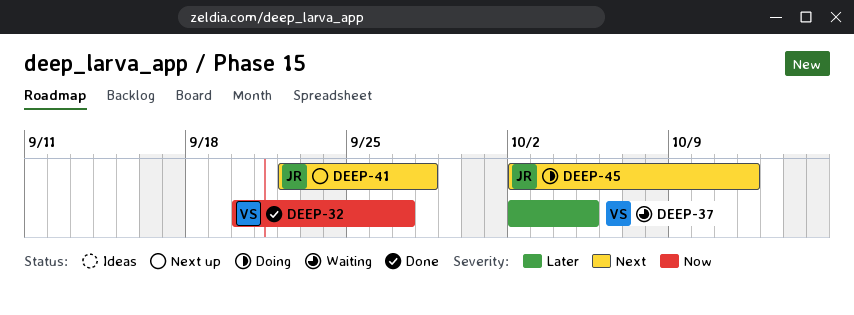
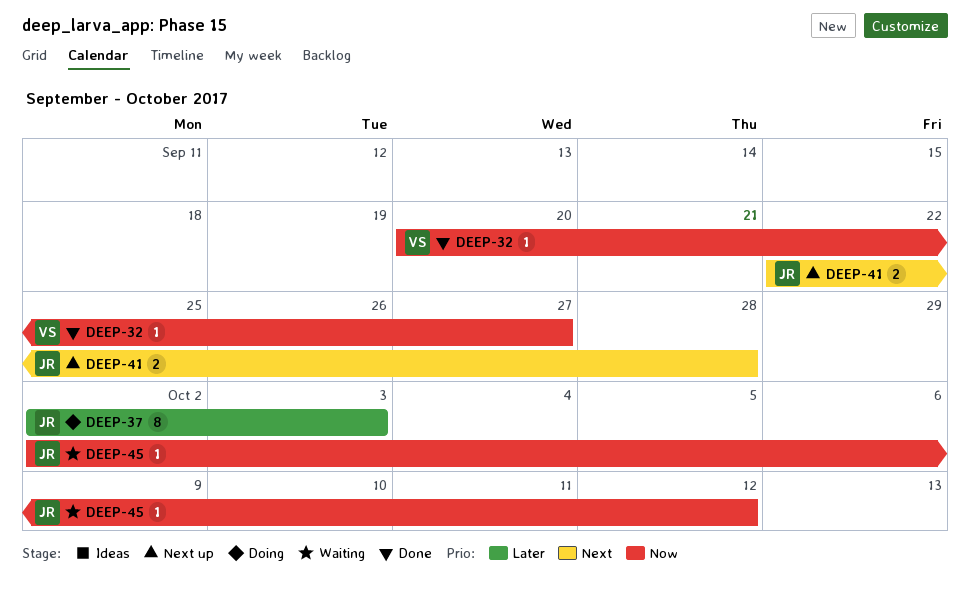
DEEP-37, status: Waiting -> Doing
DEEP-37, owner: VS -> JR
DEEP-37, due: Oct 5 -> Oct 3
DEEP-45, status: Doing -> Waiting
DEEP-45, priority: Next -> Now

